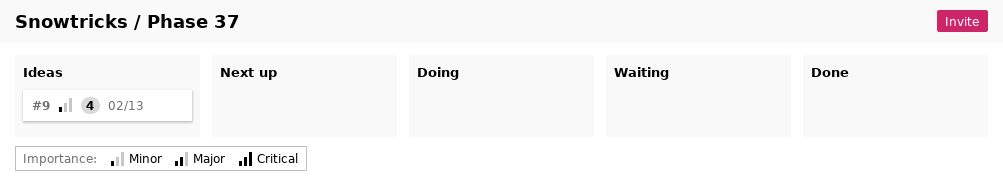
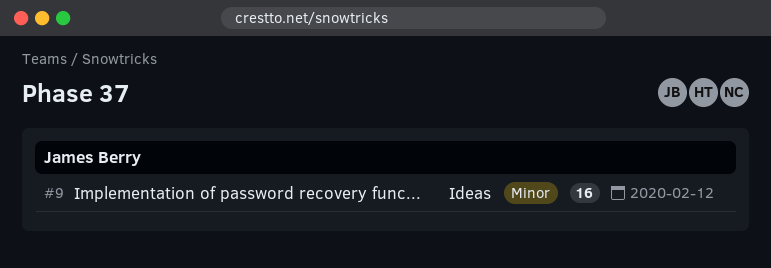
#9, estimate: 4 -> 16
#9, due: Feb 13 -> Feb 12

